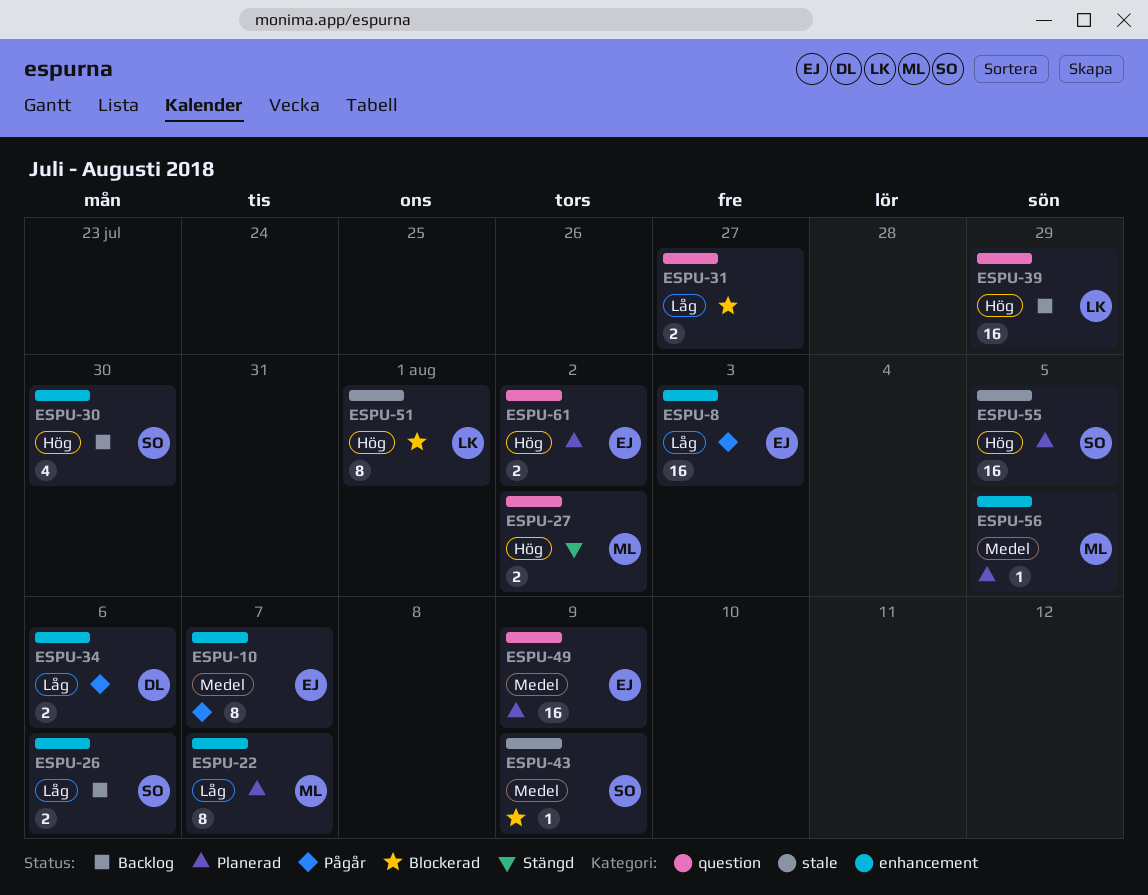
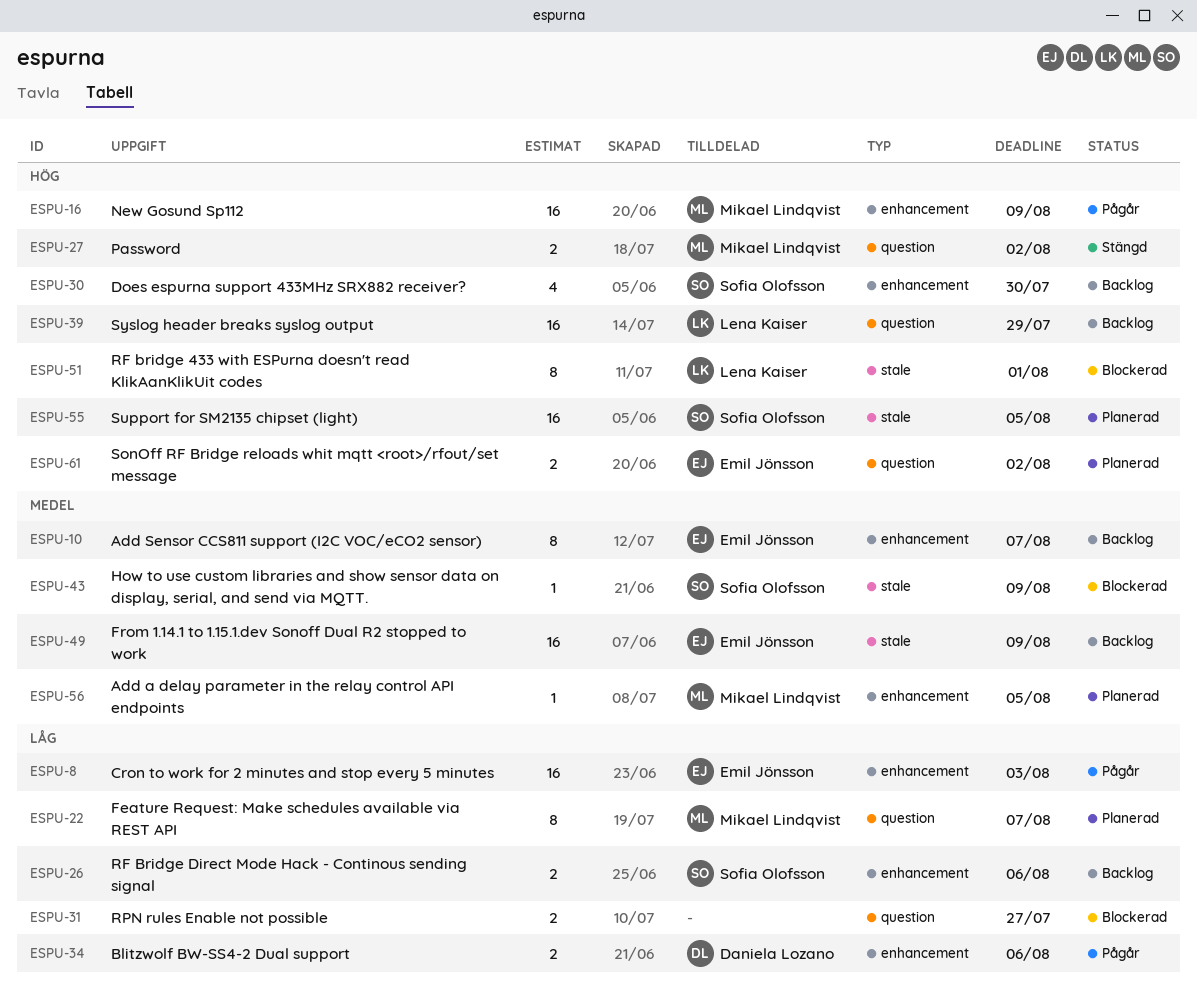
ESPU-10, status: Pågår -> Backlog
ESPU-16: none -> present
ESPU-22, label: enhancement -> question
ESPU-49, status: Planerad -> Backlog
ESPU-49, label: question -> stale

